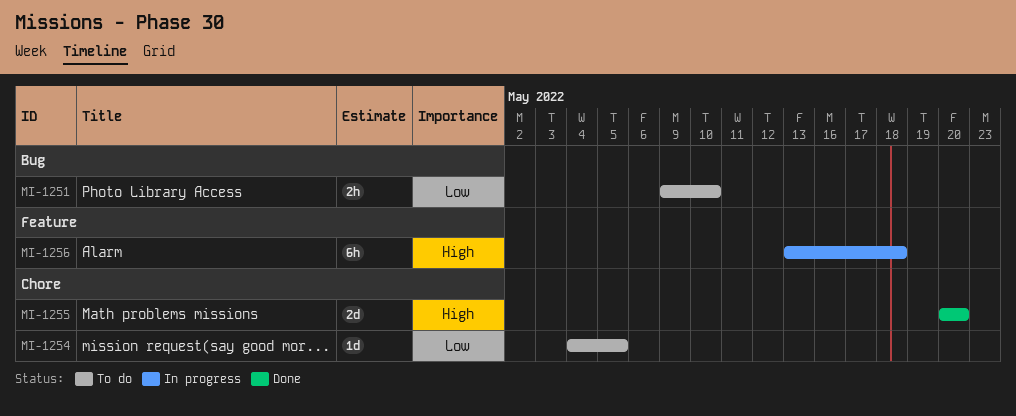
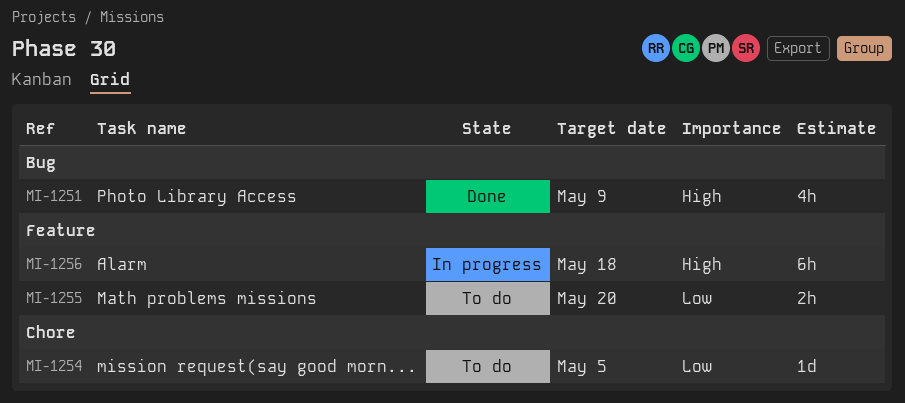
MI-1251, status: To do -> Done
MI-1251, priority: Low -> High
MI-1251, estimate: 2h -> 4h
MI-1251, due: May 10 -> May 9
MI-1255, status: Done -> To do
MI-1255, priority: High -> Low
MI-1255, label: Chore -> Feature
MI-1255, estimate: 2d -> 2h

